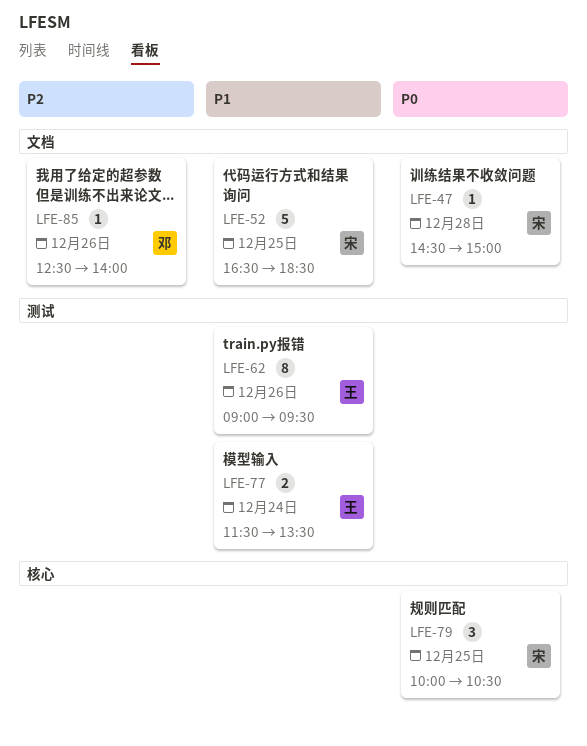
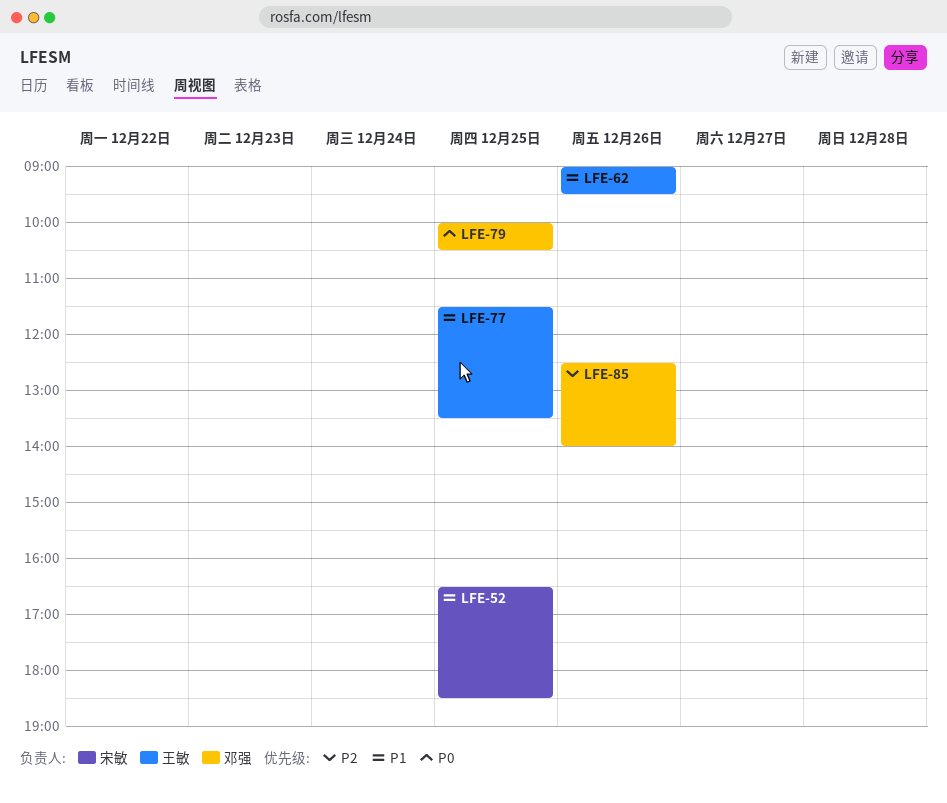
LFE-47: present -> none
LFE-77, day: Dec 24 -> Dec 25
LFE-79, owner: 宋敏 -> 邓强

